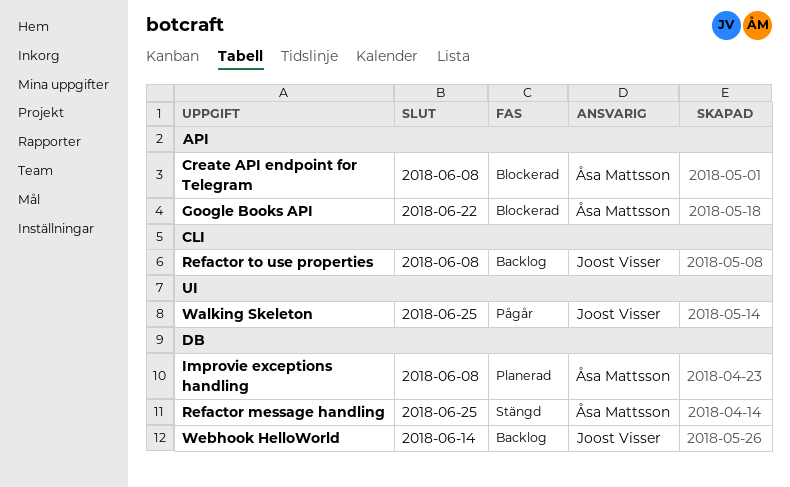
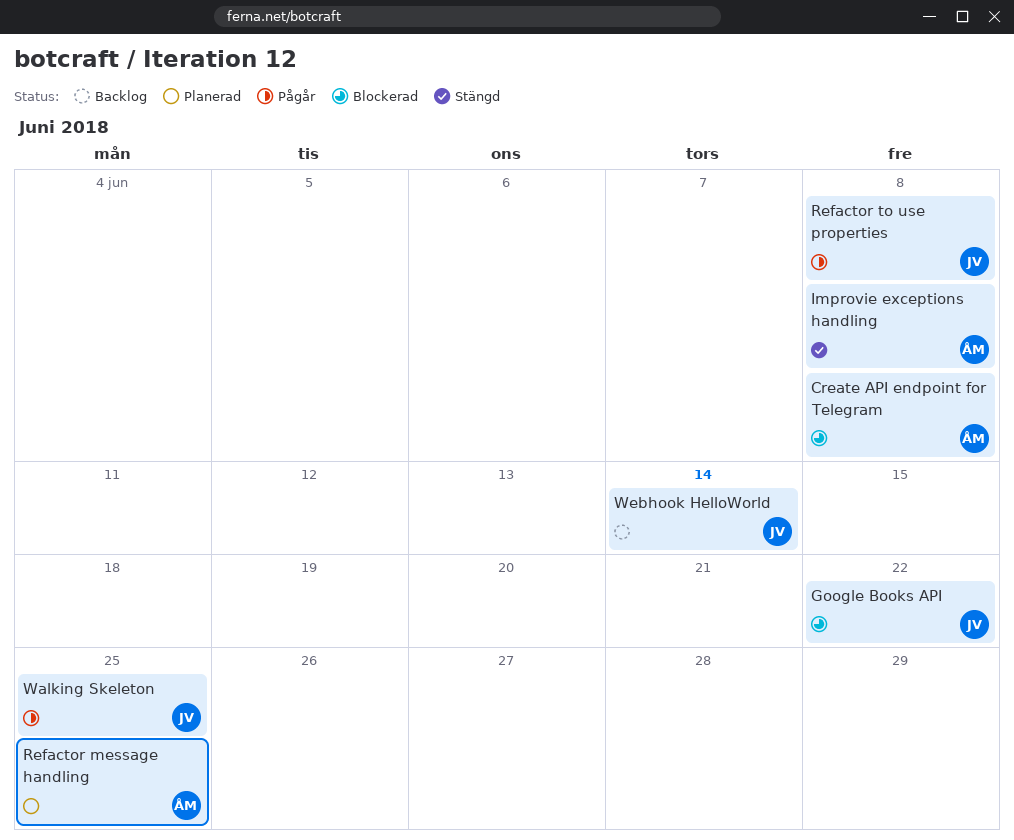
Google Books API, owner: Åsa Mattsson -> Joost Visser
Improvie exceptions handling, status: Planerad -> Stängd
Refactor message handling, status: Stängd -> Planerad
Refactor to use properties, status: Backlog -> Pågår

